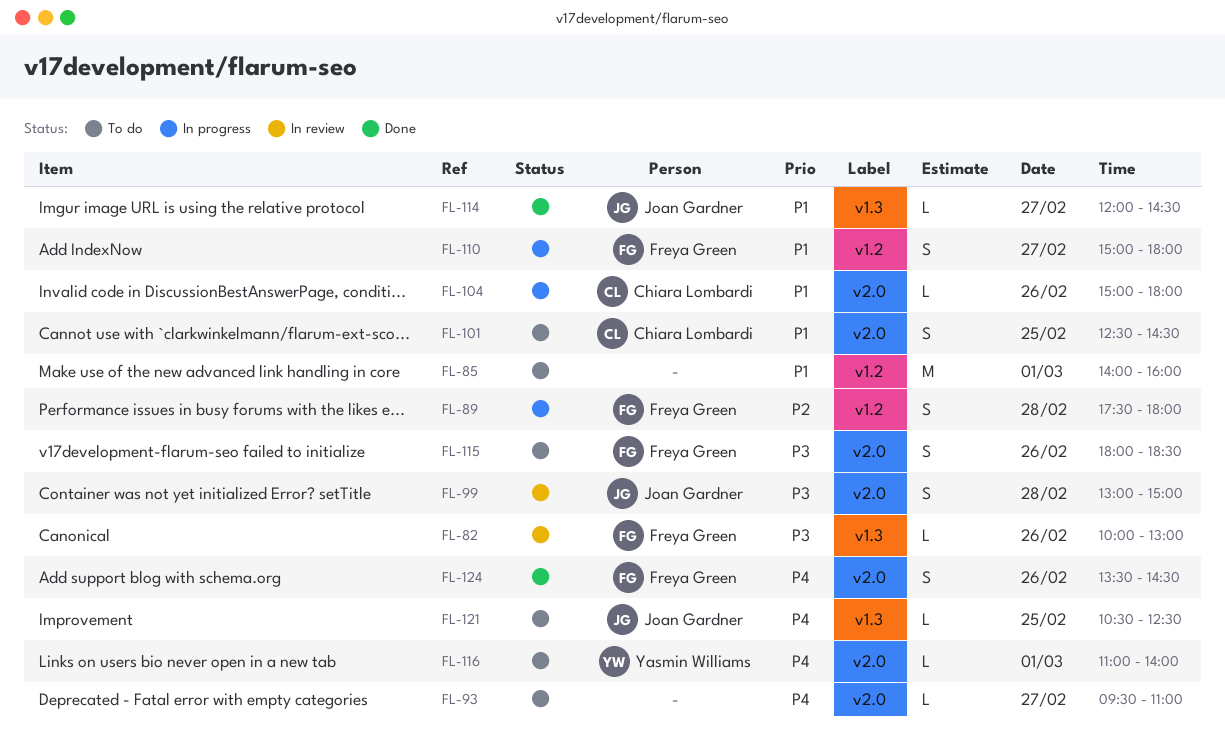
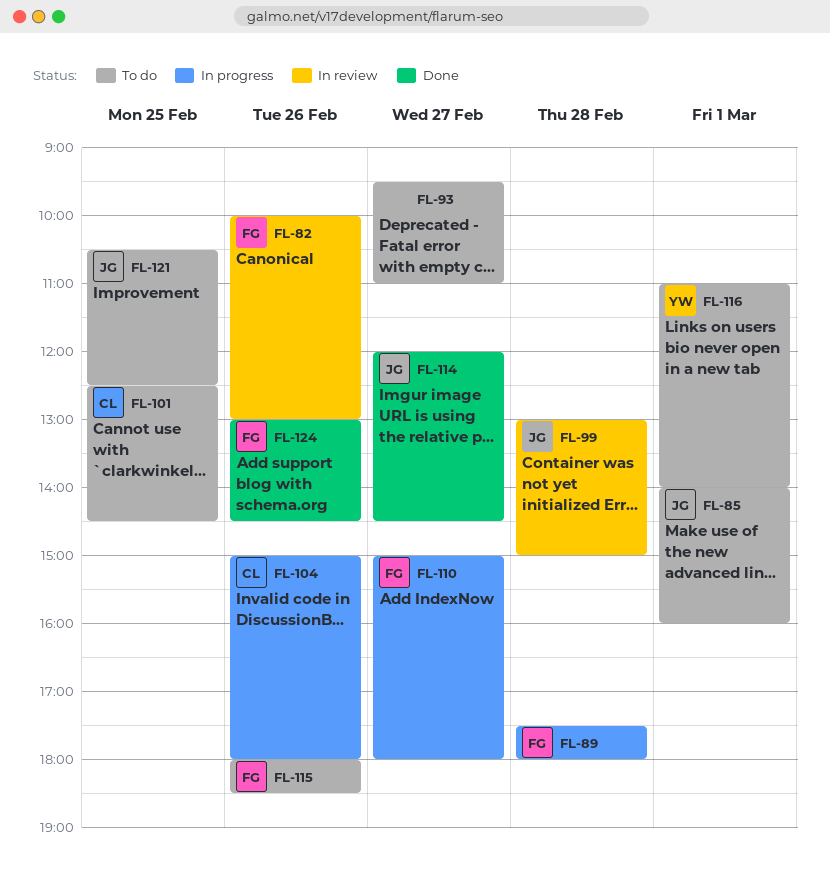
FL-85, owner: none -> Joan Gardner
FL-124, begins: 13:30 -> 13:00

